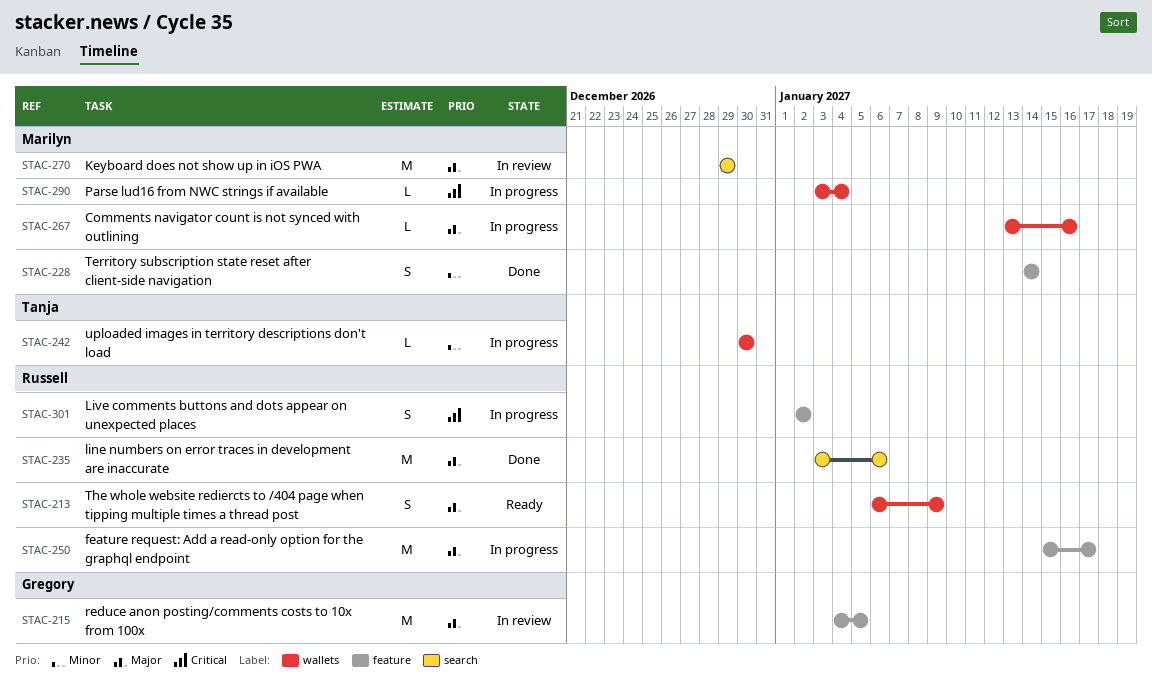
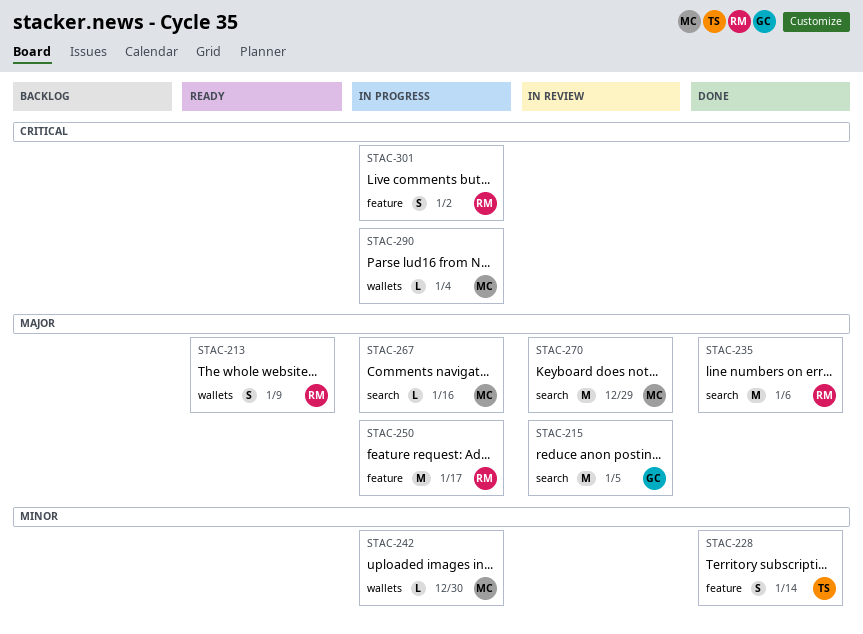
STAC-215, label: feature -> search
STAC-228, owner: Marilyn -> Tanja
STAC-242, owner: Tanja -> Marilyn
STAC-267, label: wallets -> search

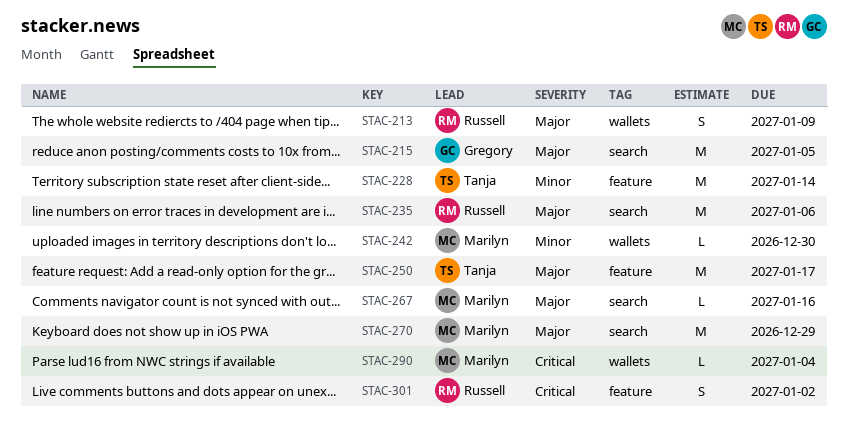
STAC-228, estimate: S -> M
STAC-250, owner: Russell -> Tanja

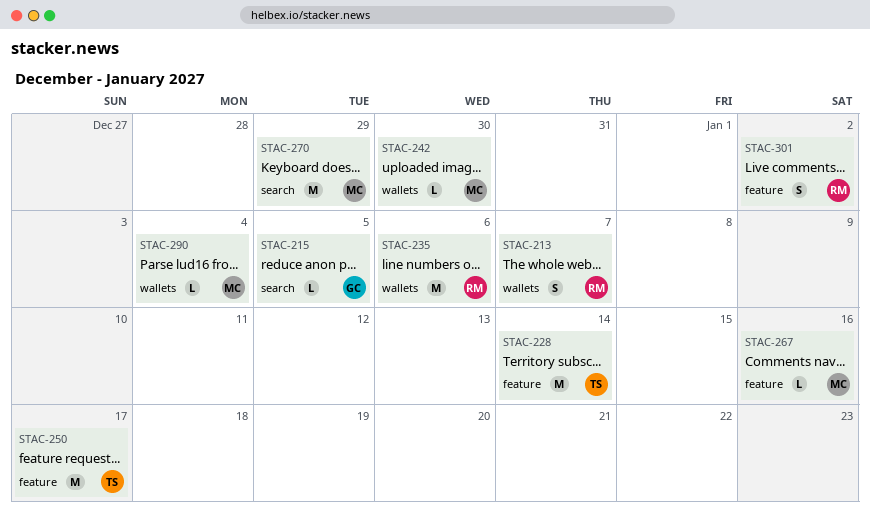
STAC-213, due: Jan 9 -> Jan 7
STAC-215, estimate: M -> L
STAC-235, label: search -> wallets
STAC-267, label: search -> feature

